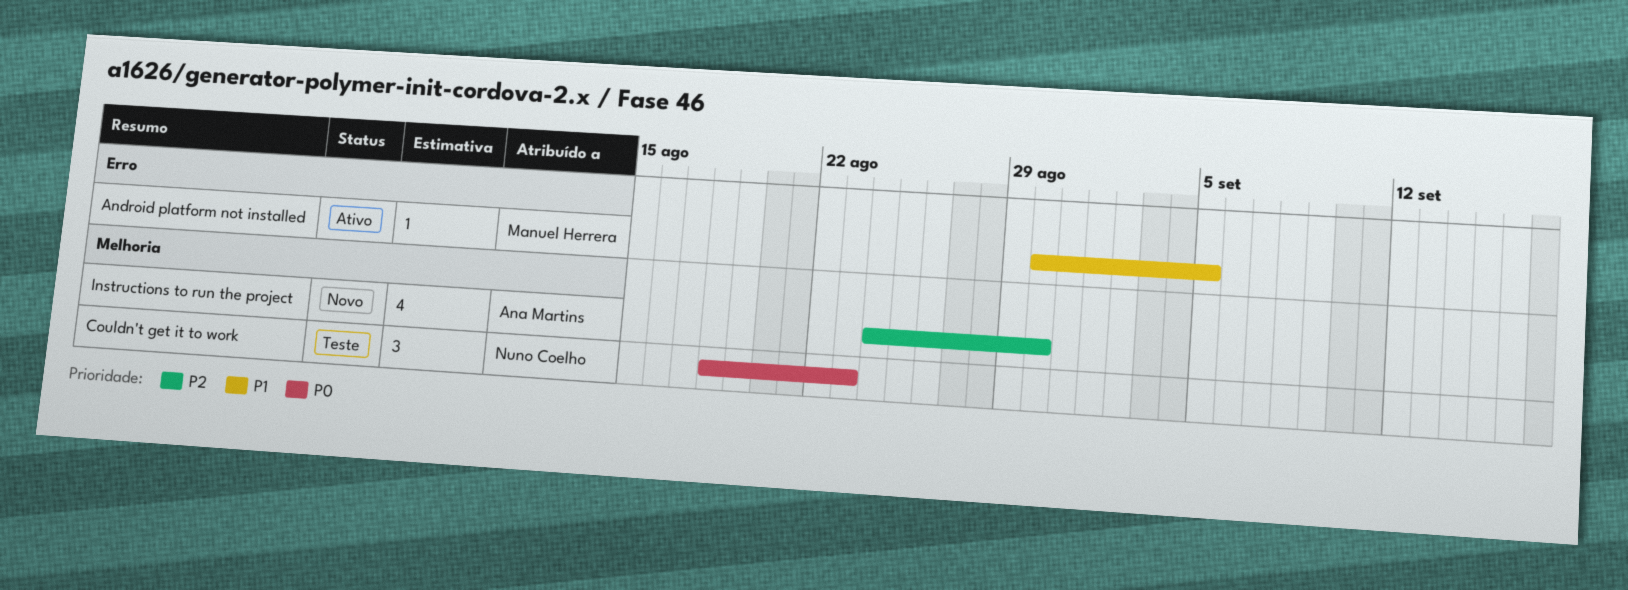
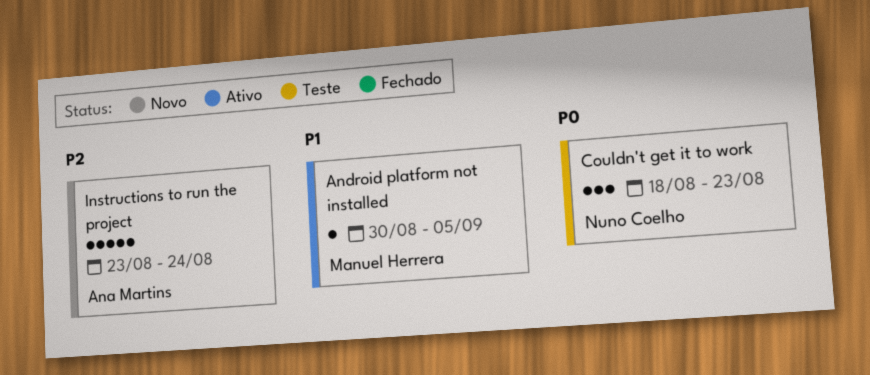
Instructions to run the project, estimate: 4 -> 5
Instructions to run the project, start: Aug 24 -> Aug 23
Instructions to run the project, due: Aug 30 -> Aug 24

